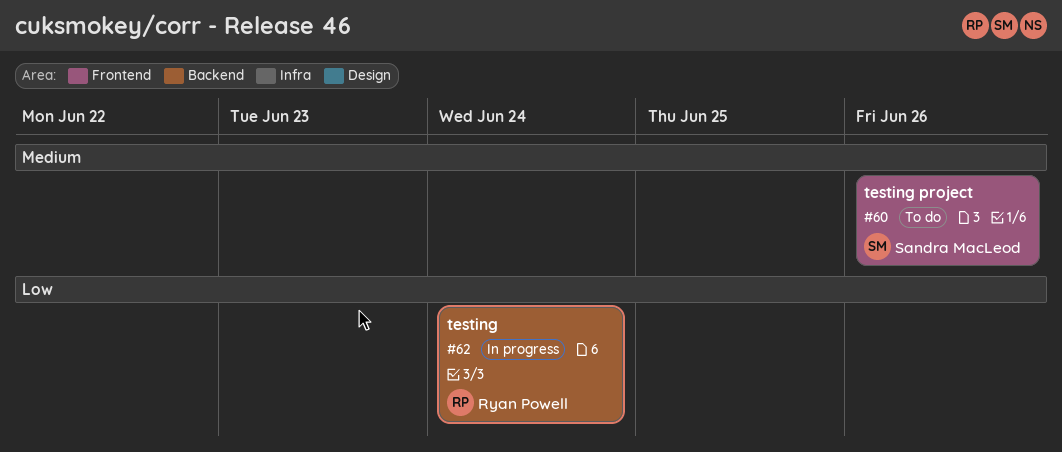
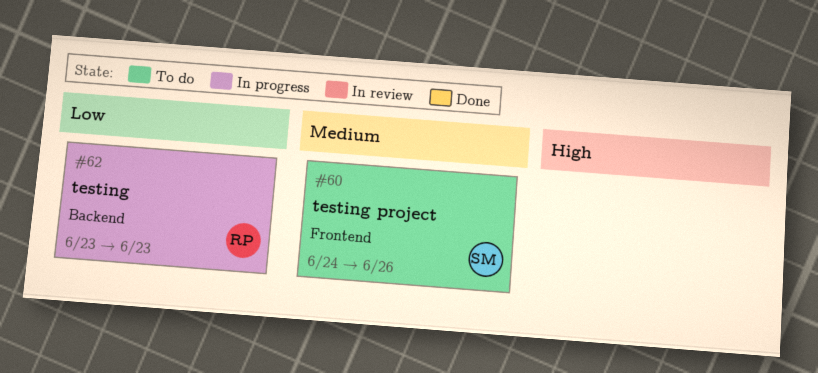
#62, due: Jun 24 -> Jun 23

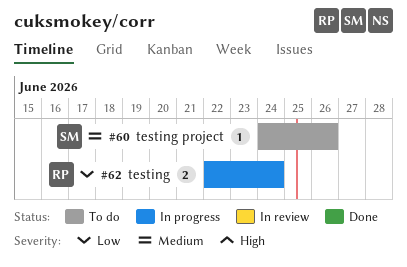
#62, start: Jun 23 -> Jun 22
#62, due: Jun 23 -> Jun 24

